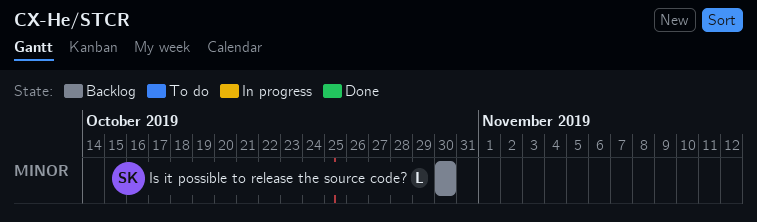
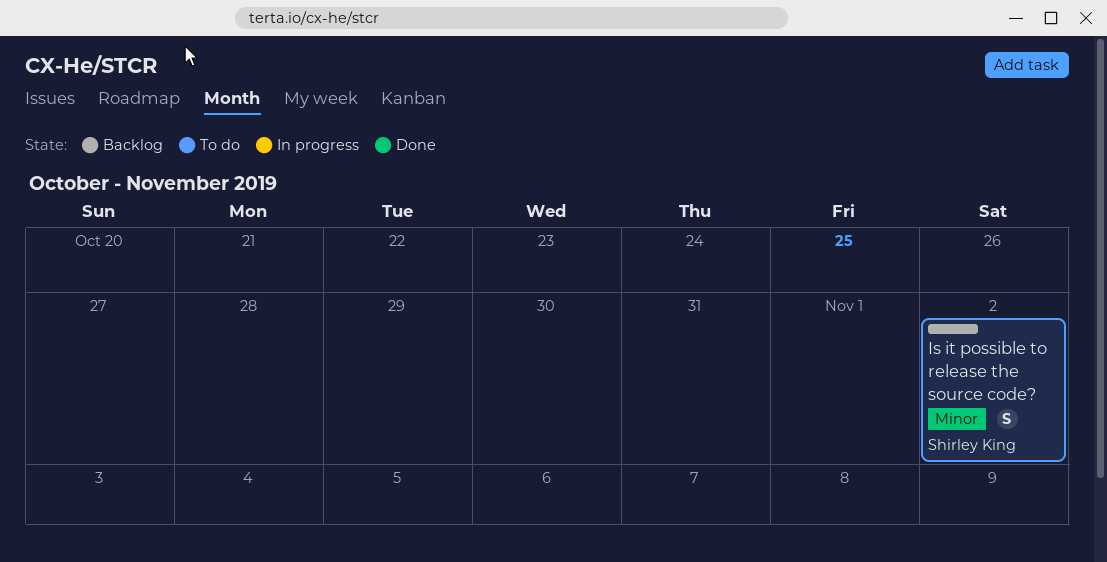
Is it possible to release the source code?, estimate: L -> S
Is it possible to release the source code?, due: Oct 30 -> Nov 2

